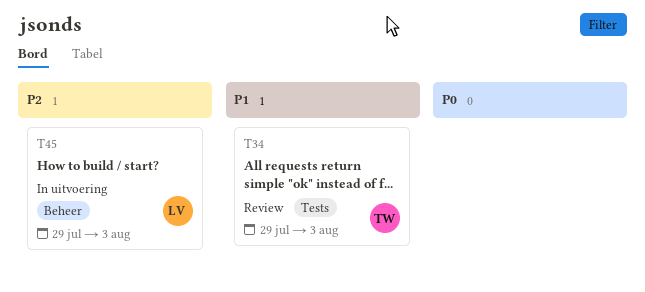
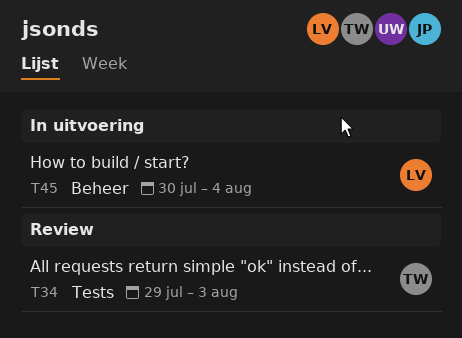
T45, start: Jul 29 -> Jul 30
T45, due: Aug 3 -> Aug 4

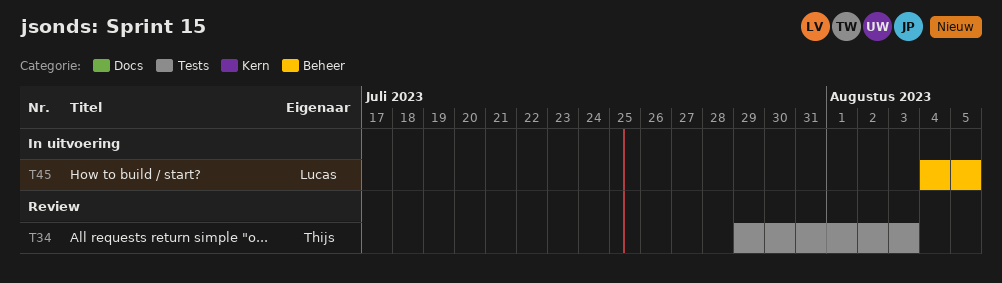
T45, start: Jul 30 -> Aug 4
T45, due: Aug 4 -> Aug 5

